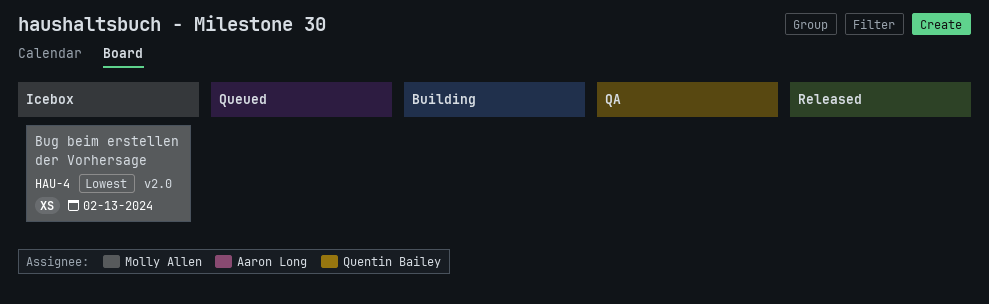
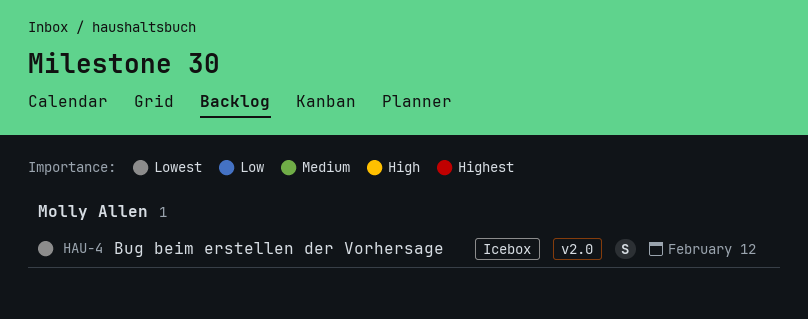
HAU-4, estimate: XS -> S
HAU-4, due: Feb 13 -> Feb 12

